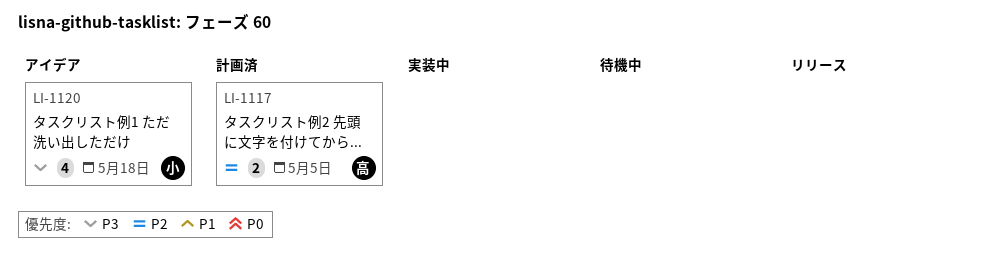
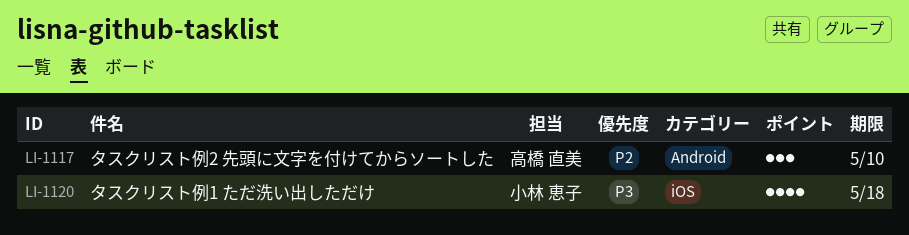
LI-1117, estimate: 2 -> 3
LI-1117, due: May 5 -> May 10

